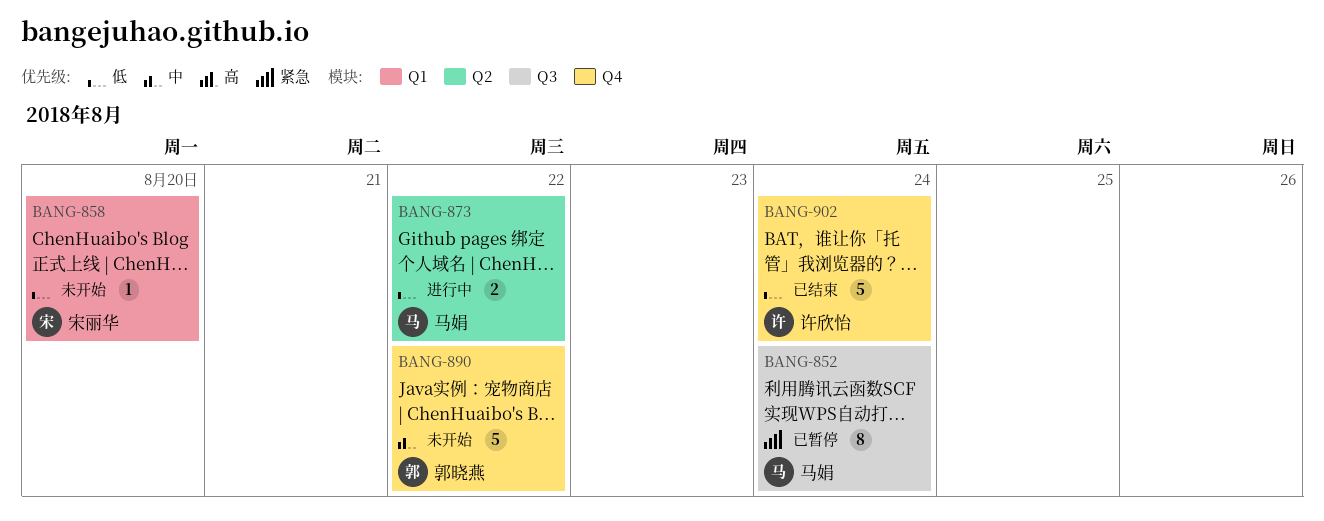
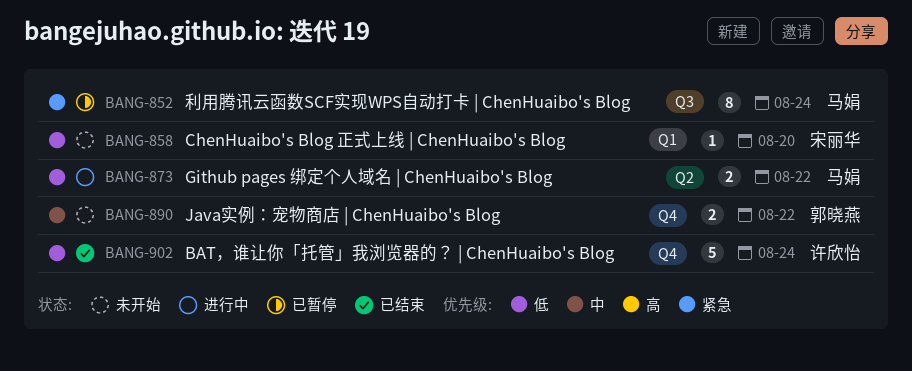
BANG-890, estimate: 5 -> 2

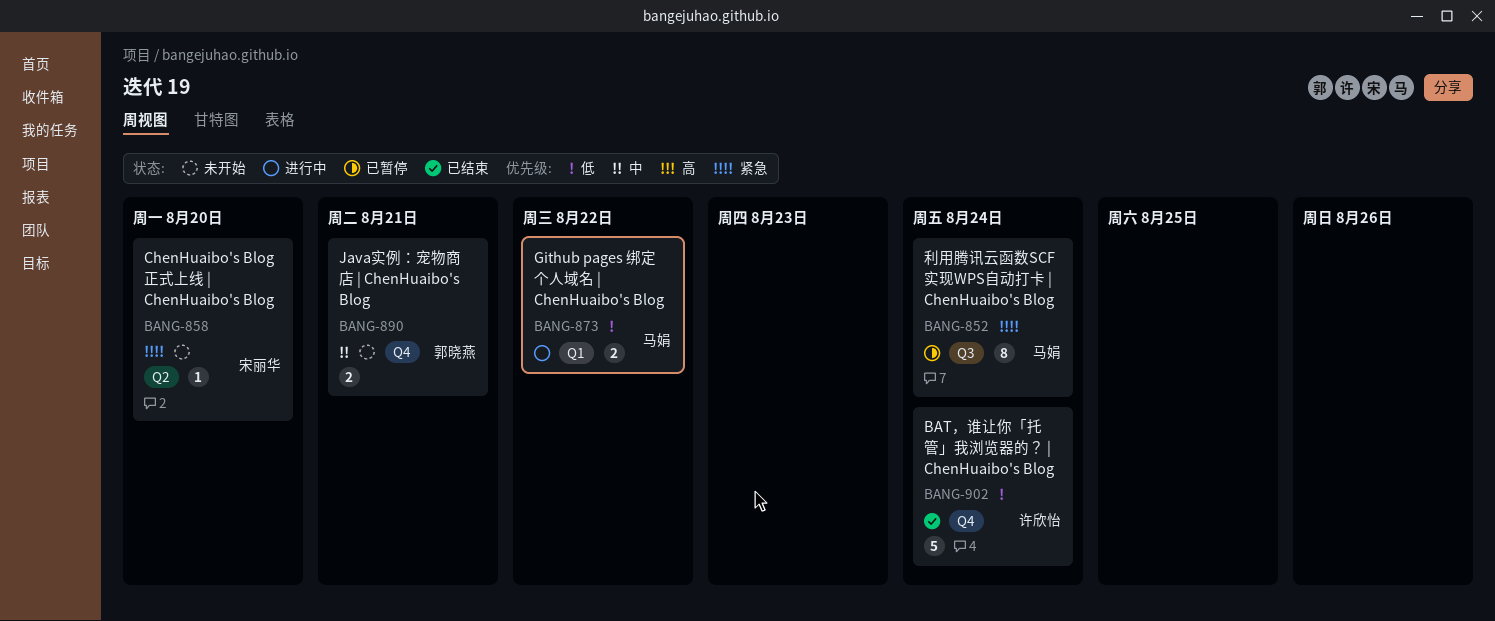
BANG-858, priority: 低 -> 紧急
BANG-858, label: Q1 -> Q2
BANG-873, label: Q2 -> Q1
BANG-890, due: Aug 22 -> Aug 21

